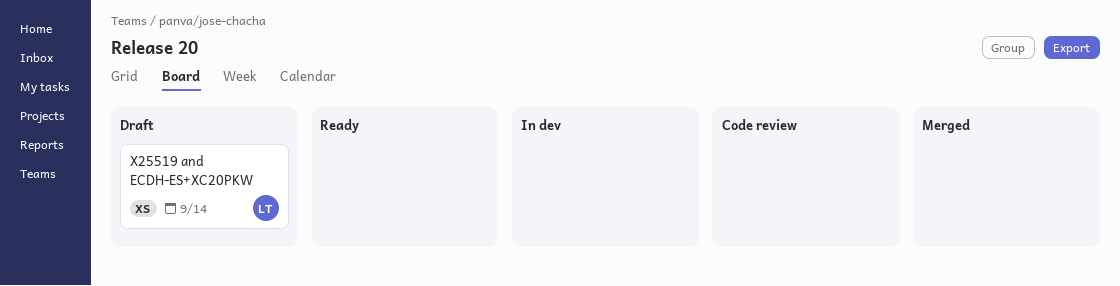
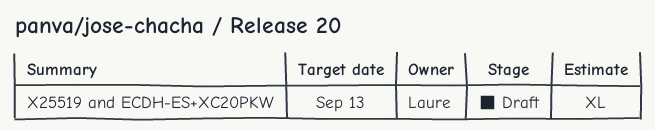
X25519 and ECDH-ES+XC20PKW, estimate: XS -> XL
X25519 and ECDH-ES+XC20PKW, due: Sep 14 -> Sep 13

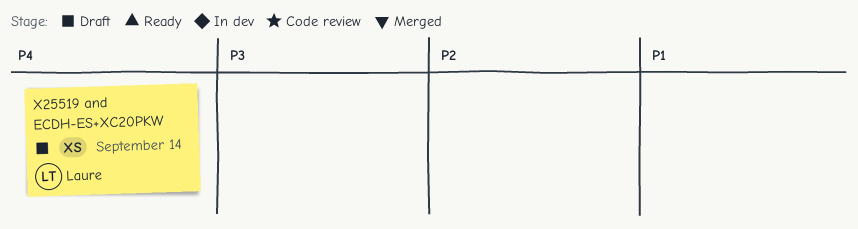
X25519 and ECDH-ES+XC20PKW, estimate: XL -> XS
X25519 and ECDH-ES+XC20PKW, due: Sep 13 -> Sep 14

